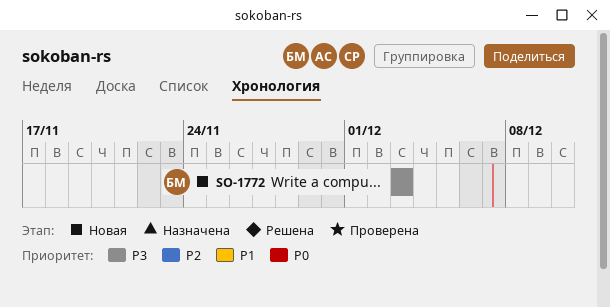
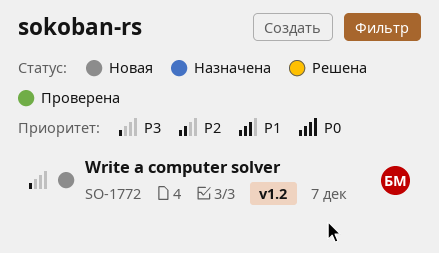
SO-1772, due: Dec 3 -> Dec 7

